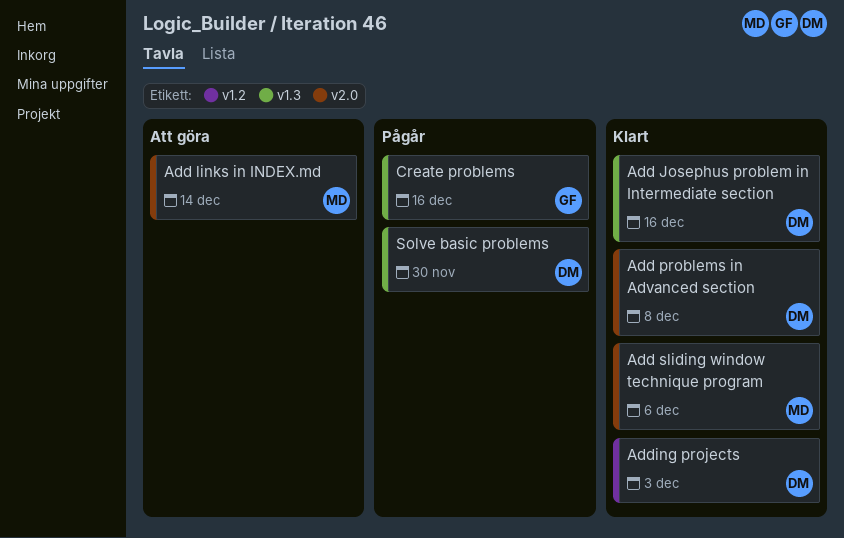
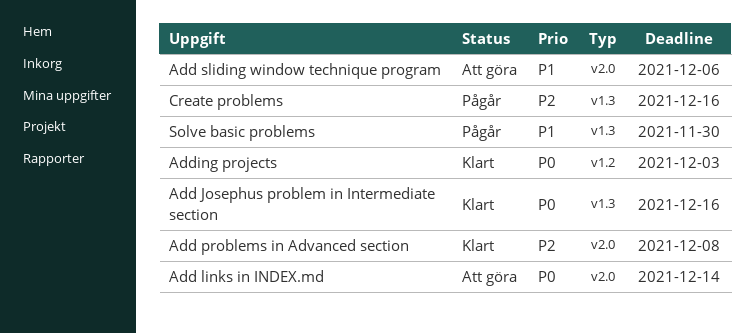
Add sliding window technique program, status: Klart -> Att göra

